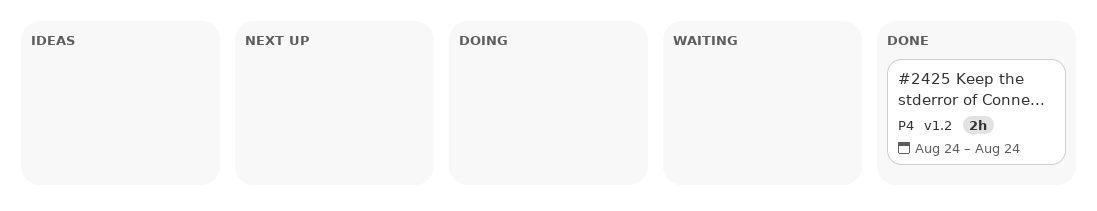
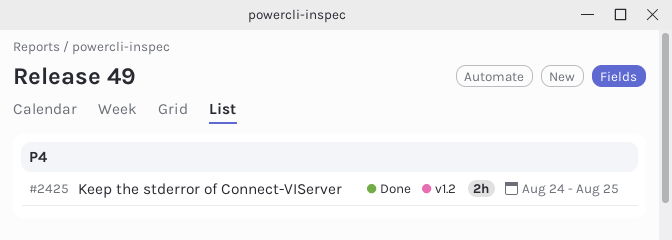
#2425, due: Aug 24 -> Aug 25

